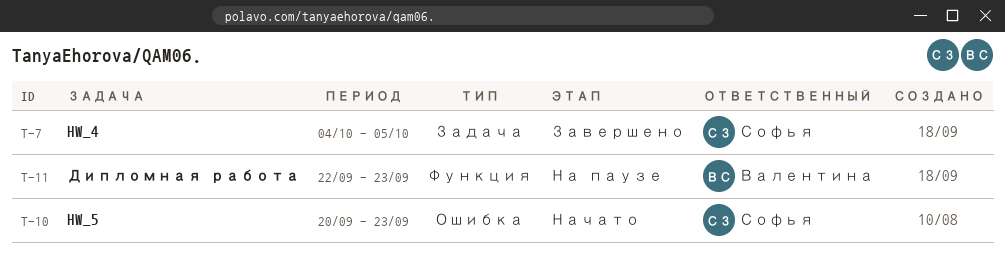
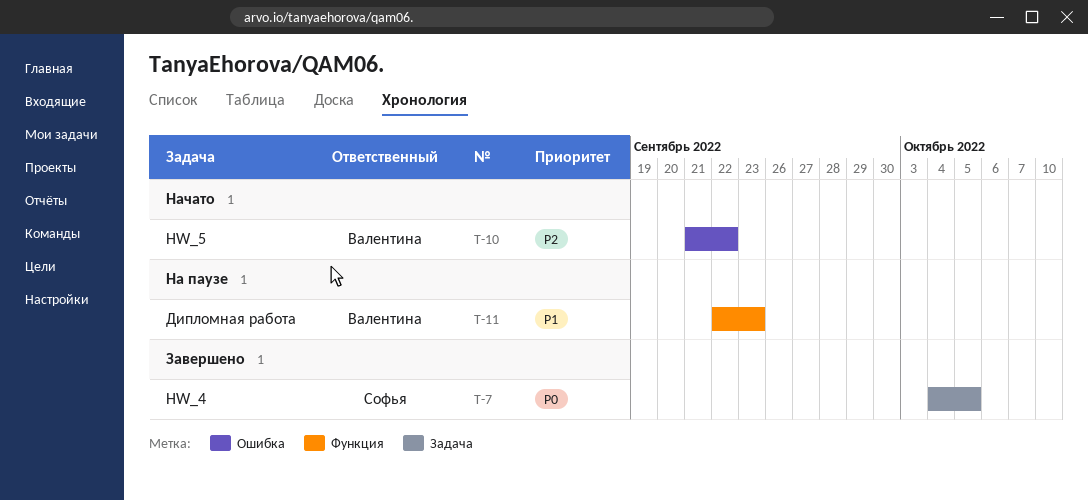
T-10, owner: Софья -> Валентина
T-10, start: Sep 20 -> Sep 21
T-10, due: Sep 23 -> Sep 22

